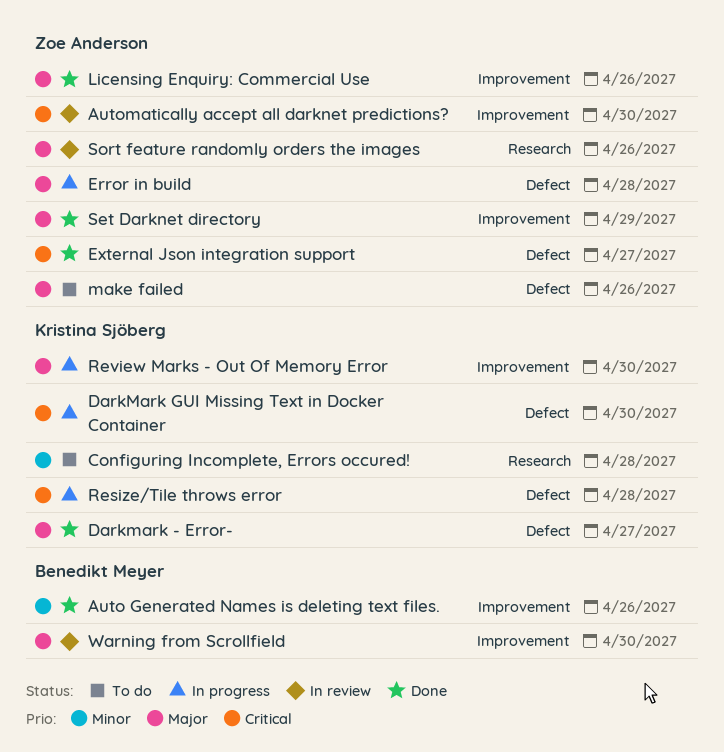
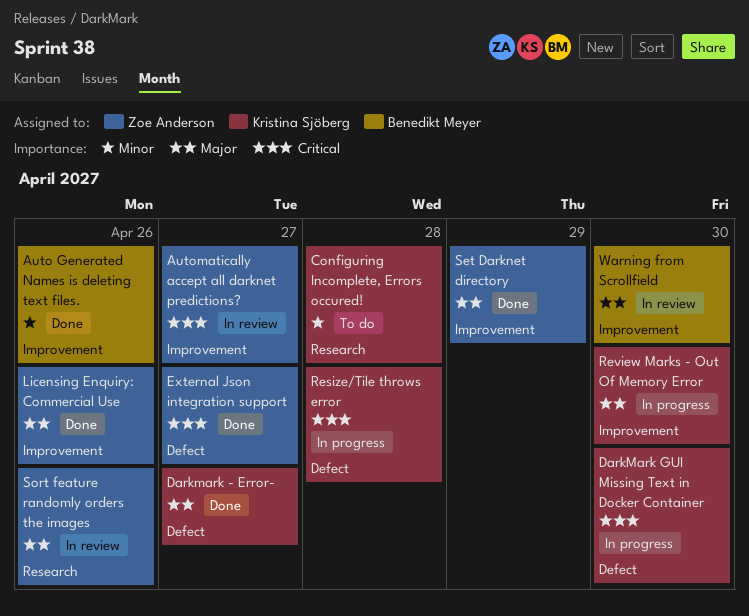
Automatically accept all darknet predictions?, due: Apr 30 -> Apr 27
Error in build: present -> none
make failed: present -> none

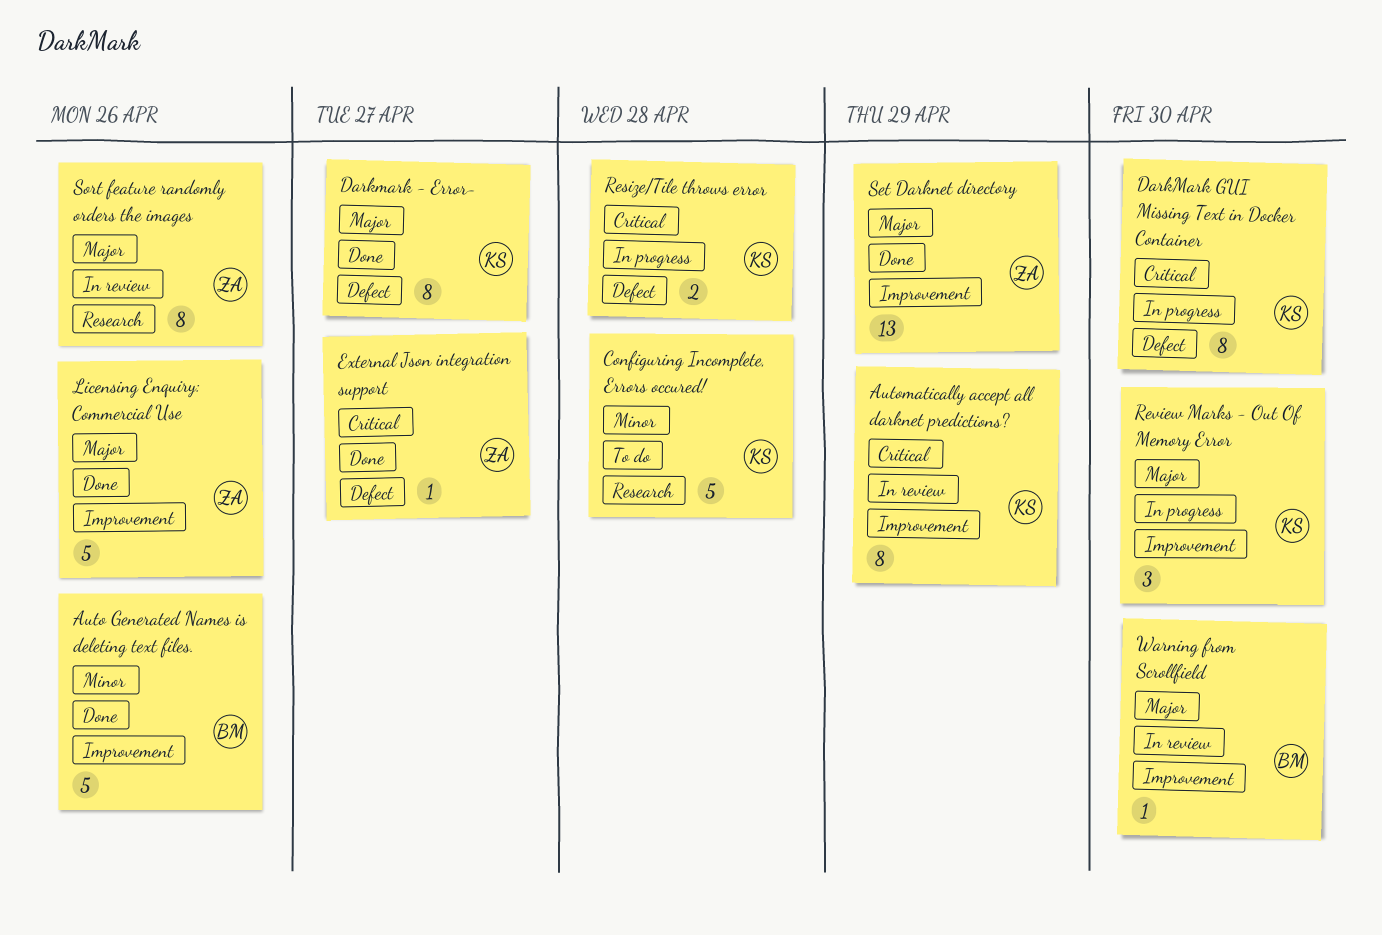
Automatically accept all darknet predictions?, owner: Zoe Anderson -> Kristina Sjöberg
Automatically accept all darknet predictions?, due: Apr 27 -> Apr 29

